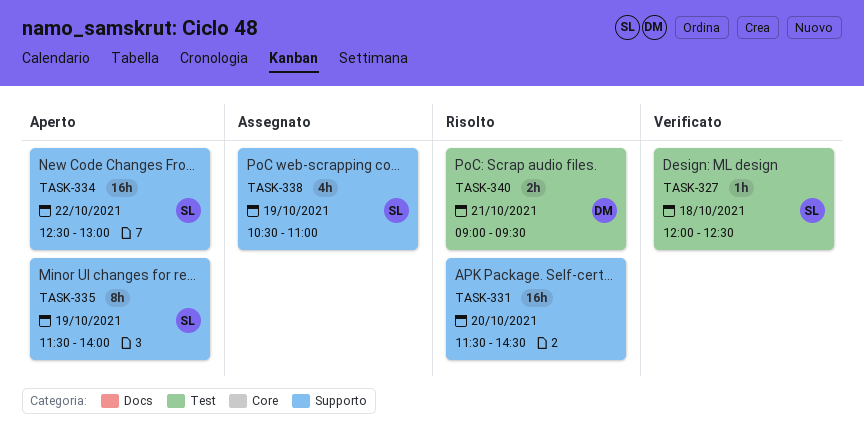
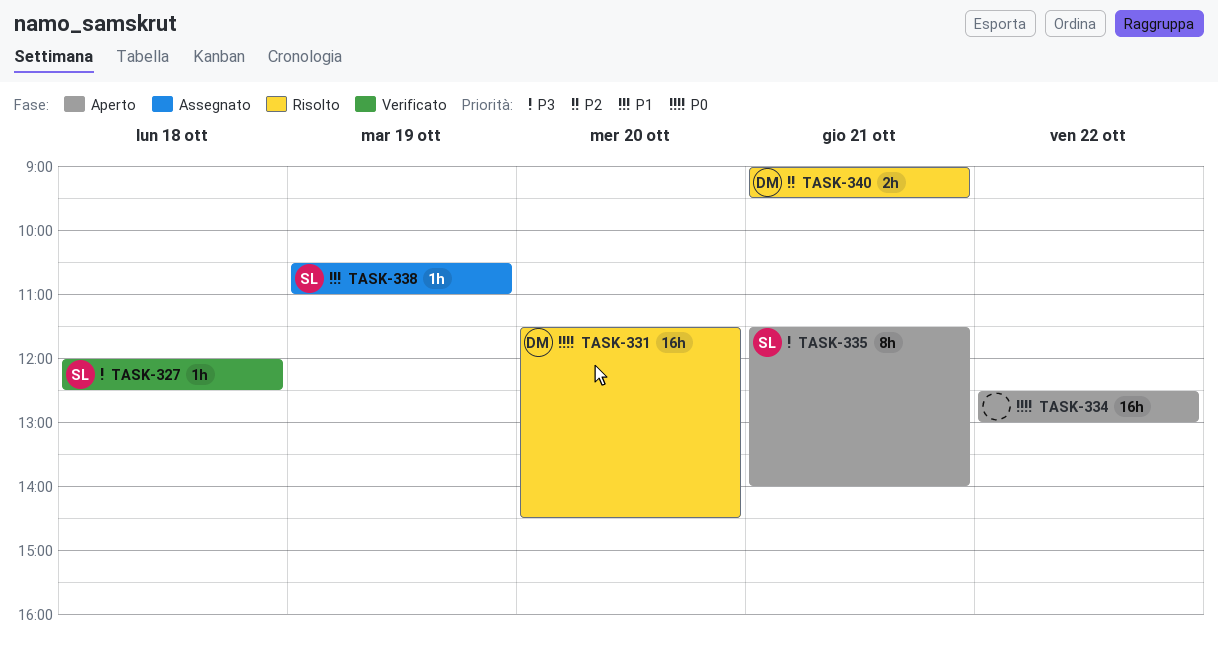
TASK-331, owner: none -> DM
TASK-334, owner: SL -> none
TASK-335, day: Oct 19 -> Oct 21
TASK-338, estimate: 4h -> 1h

